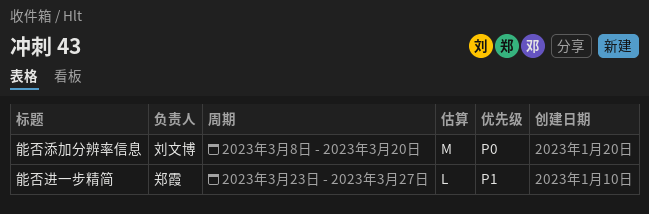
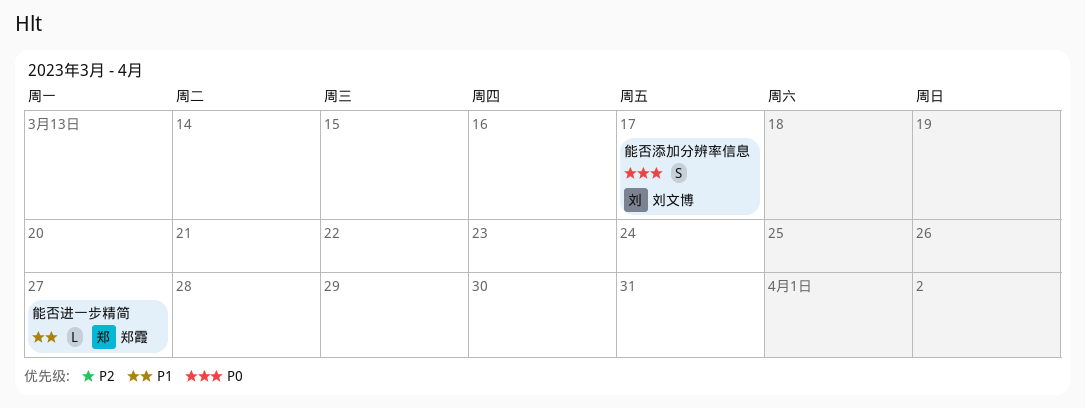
能否添加分辨率信息, estimate: M -> S
能否添加分辨率信息, due: Mar 20 -> Mar 17

